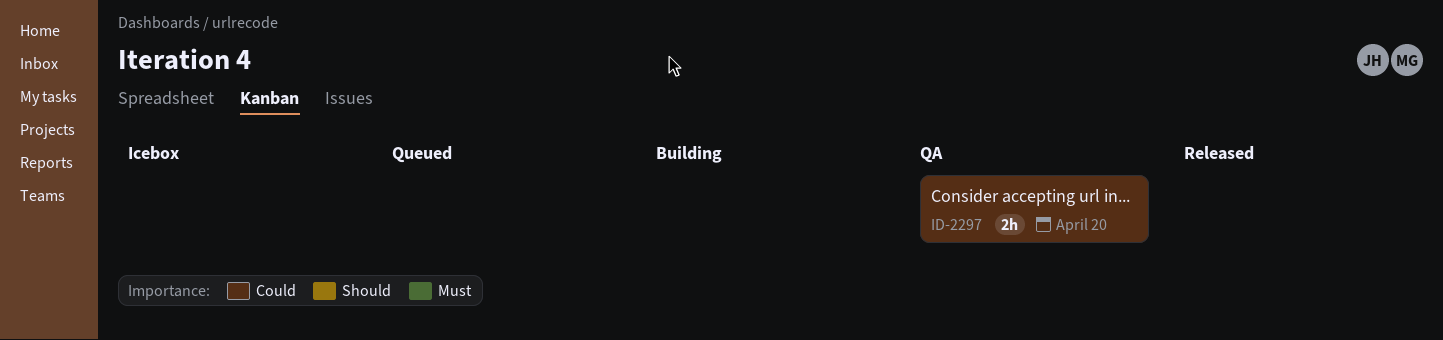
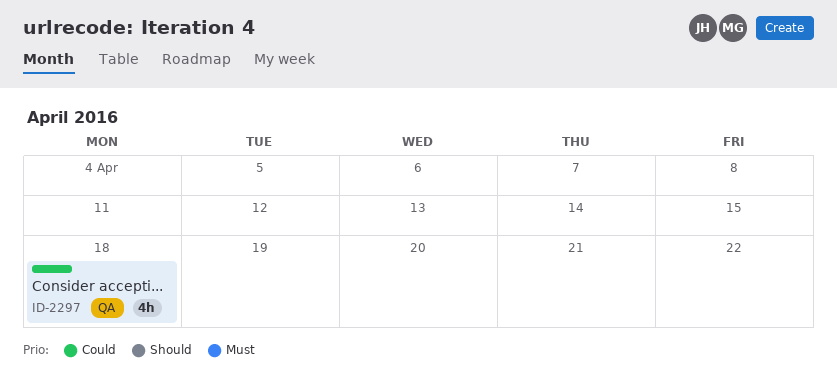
ID-2297, estimate: 2h -> 4h
ID-2297, due: Apr 20 -> Apr 18

